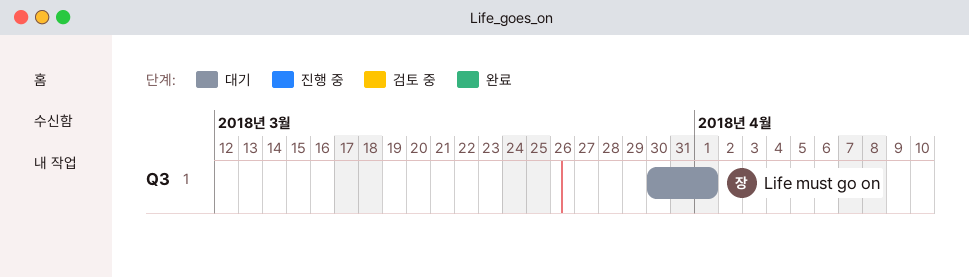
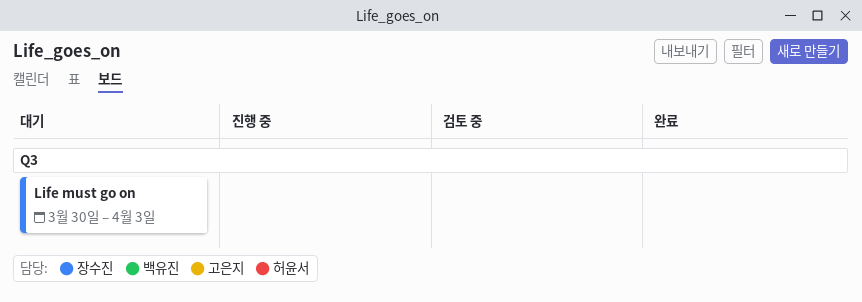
Life must go on, due: Apr 1 -> Apr 3

